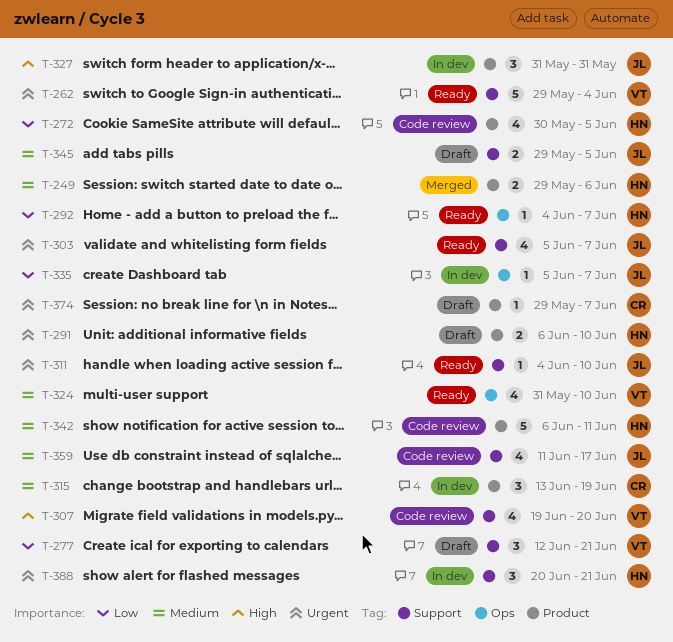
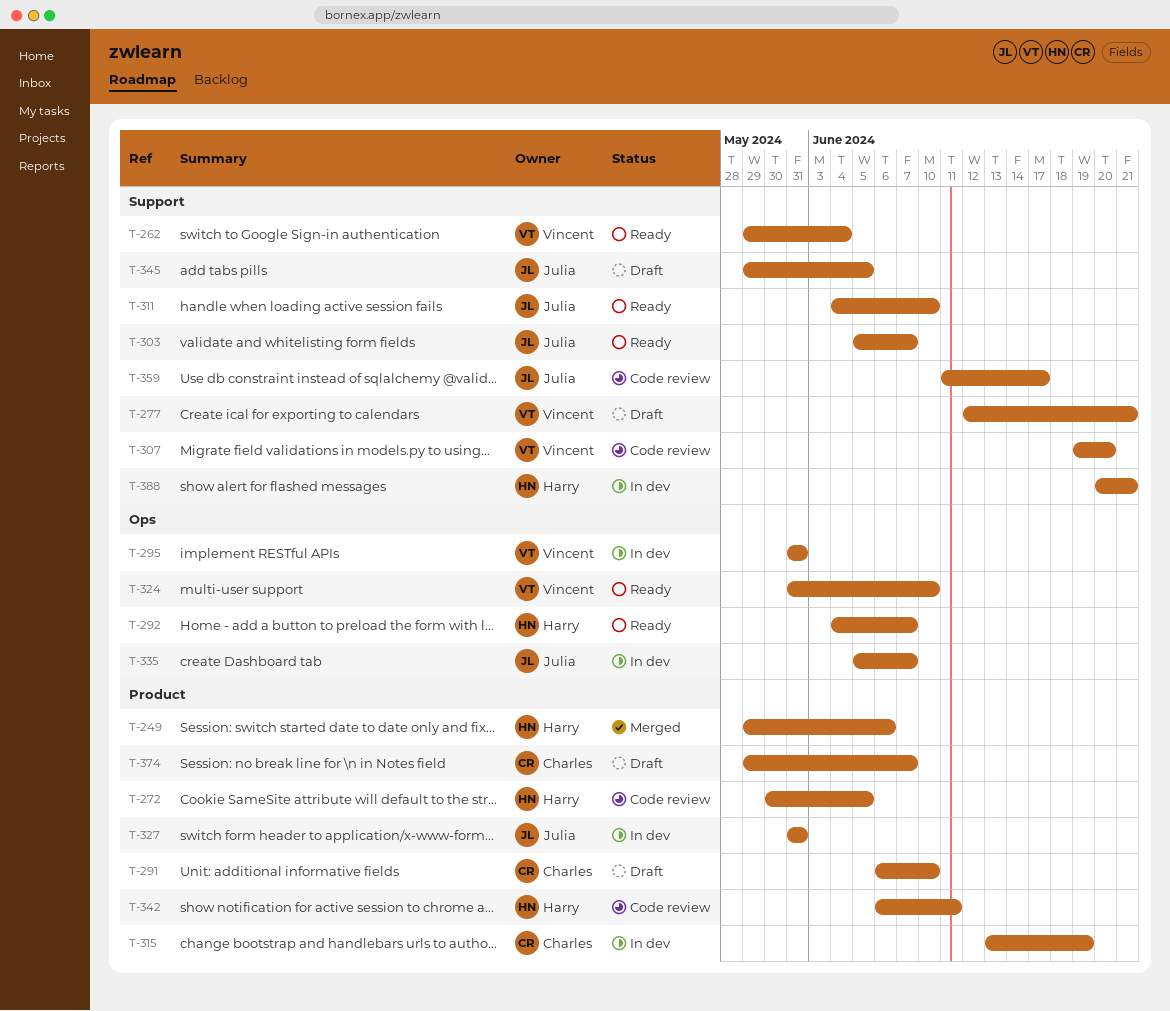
T-291, owner: Harry -> Charles
T-295: none -> present

